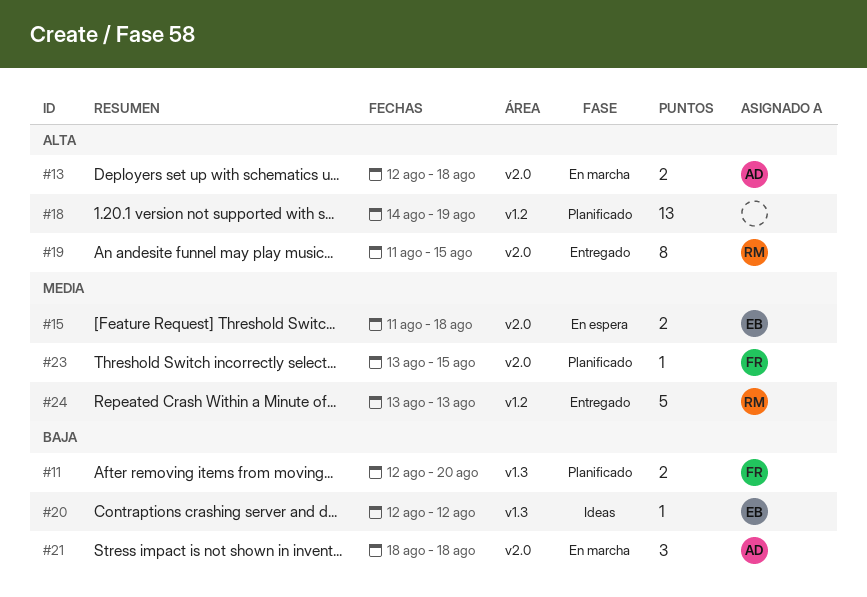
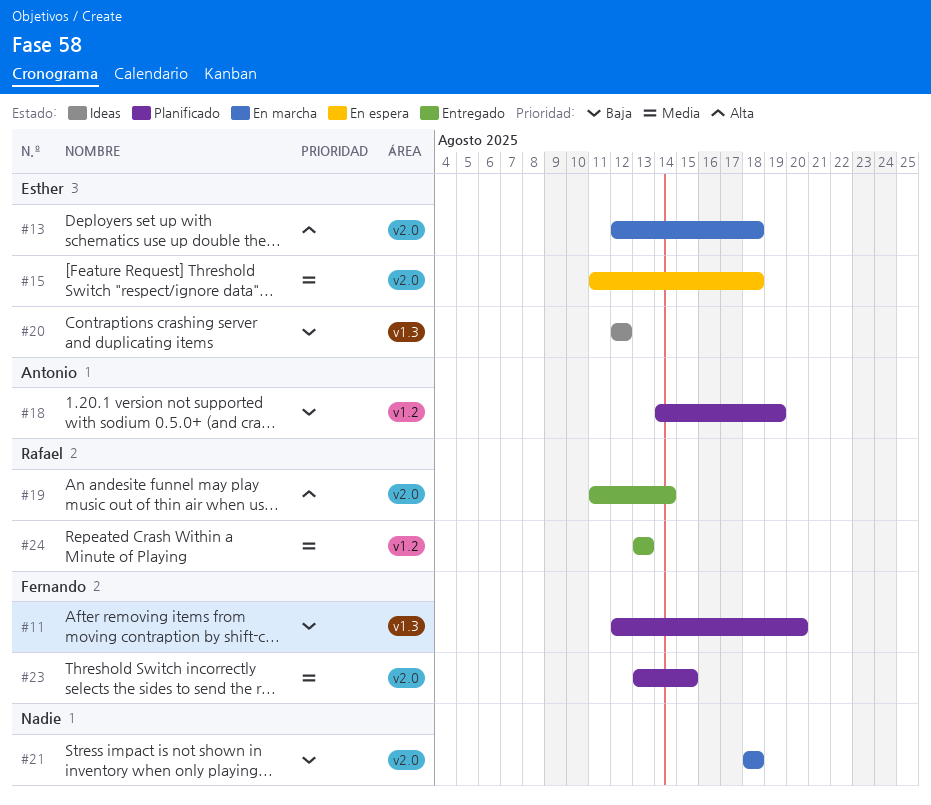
#13, owner: Antonio -> Esther
#18, owner: none -> Antonio
#18, priority: Alta -> Baja
#19, due: Aug 15 -> Aug 14
#21, owner: Antonio -> none

